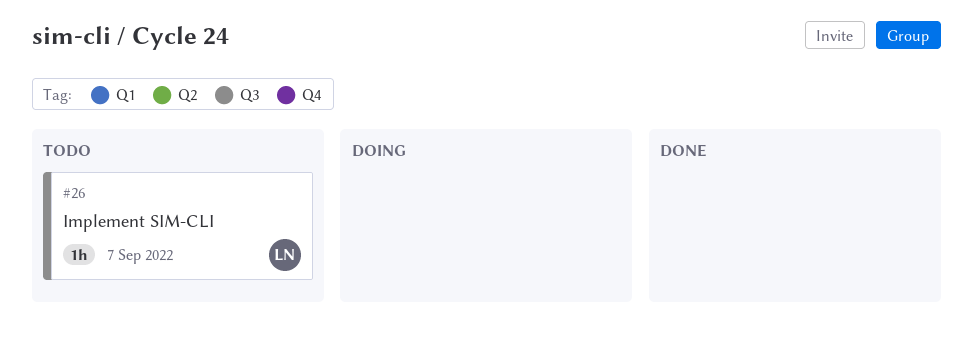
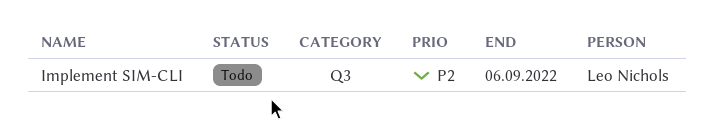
Implement SIM-CLI, due: Sep 7 -> Sep 6

